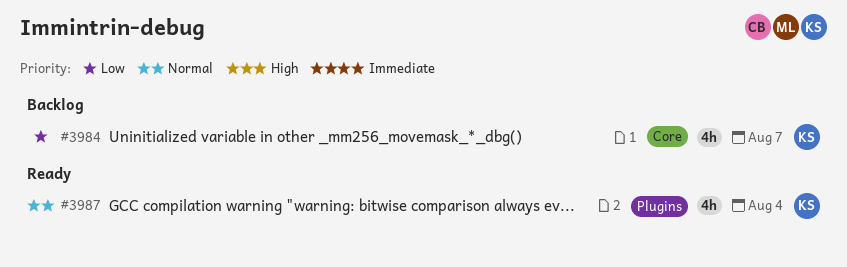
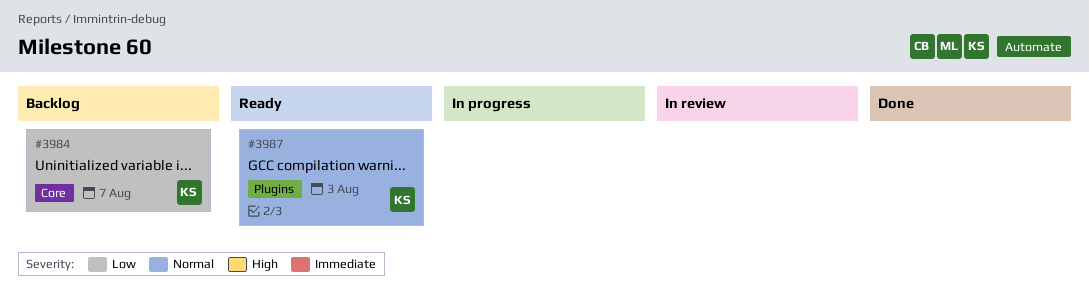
#3987, due: Aug 4 -> Aug 3

